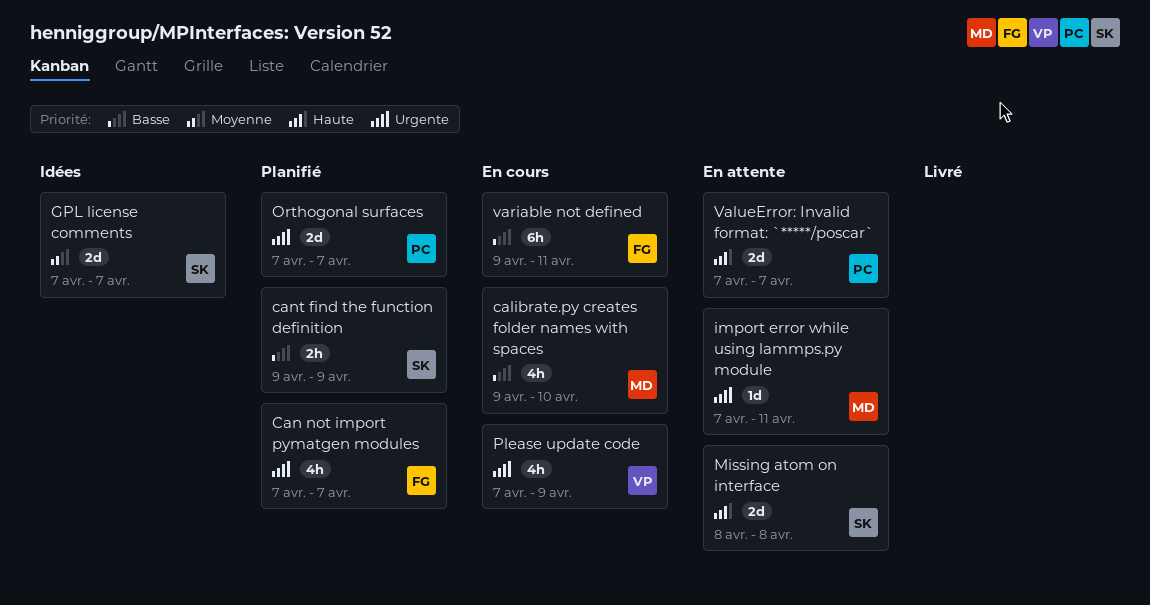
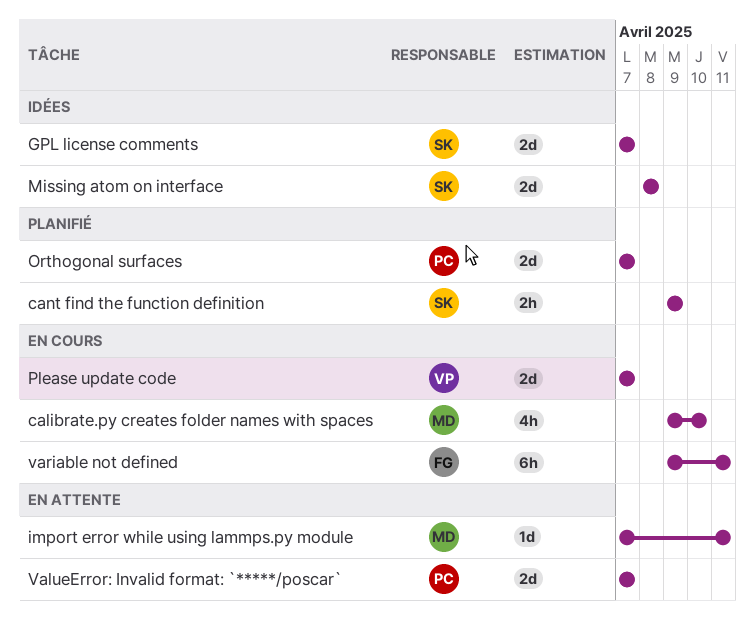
Can not import pymatgen modules: present -> none
Missing atom on interface, status: En attente -> Idées
Please update code, estimate: 4h -> 2d
Please update code, due: Apr 9 -> Apr 7

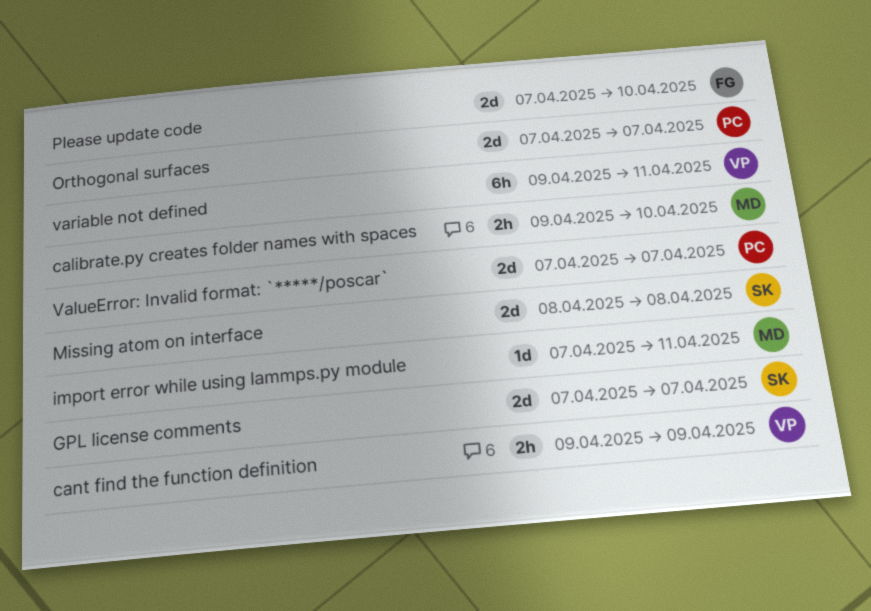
calibrate.py creates folder names with spaces, estimate: 4h -> 2h
cant find the function definition, owner: SK -> VP
Please update code, owner: VP -> FG
Please update code, due: Apr 7 -> Apr 10
variable not defined, owner: FG -> VP

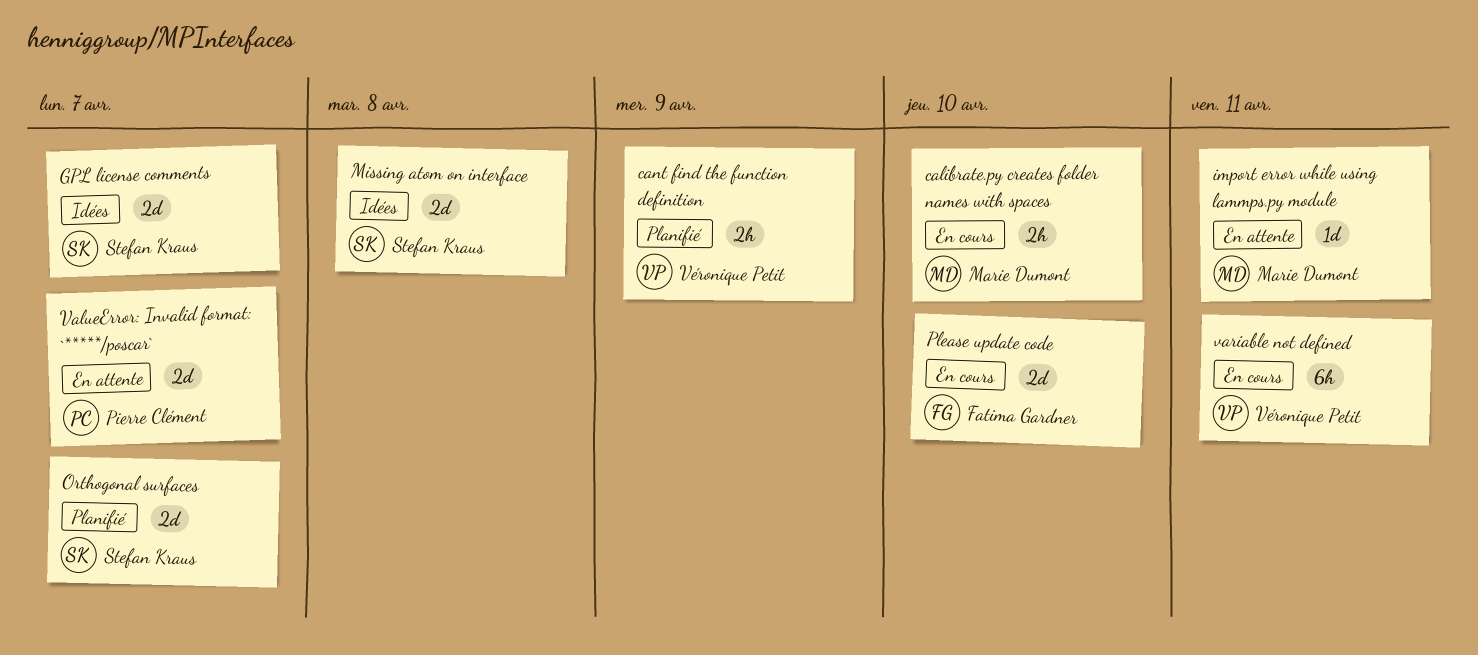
Orthogonal surfaces, owner: Pierre Clément -> Stefan Kraus

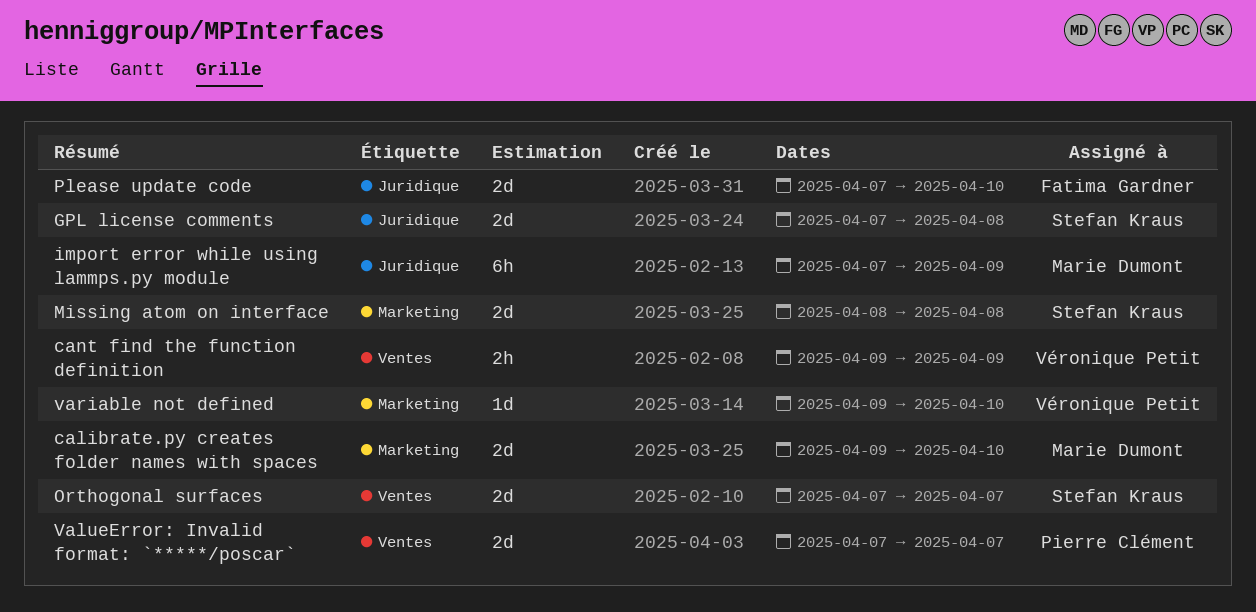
calibrate.py creates folder names with spaces, estimate: 2h -> 2d
GPL license comments, due: Apr 7 -> Apr 8
import error while using lammps.py module, estimate: 1d -> 6h
import error while using lammps.py module, due: Apr 11 -> Apr 9
variable not defined, estimate: 6h -> 1d
variable not defined, due: Apr 11 -> Apr 10

